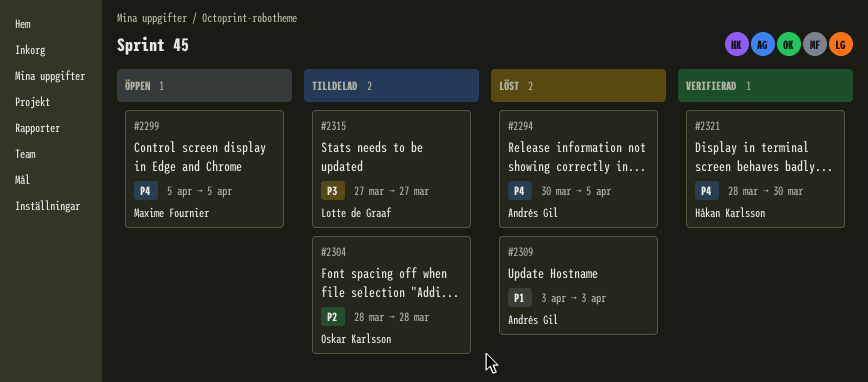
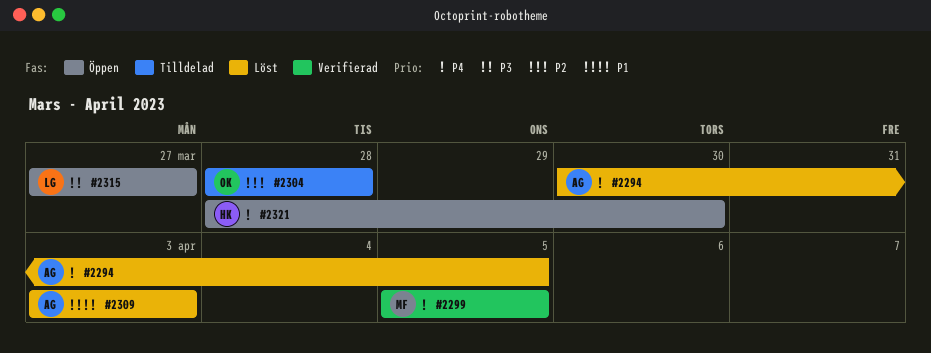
#2299, status: Öppen -> Verifierad
#2315, status: Tilldelad -> Öppen
#2321, status: Verifierad -> Öppen

